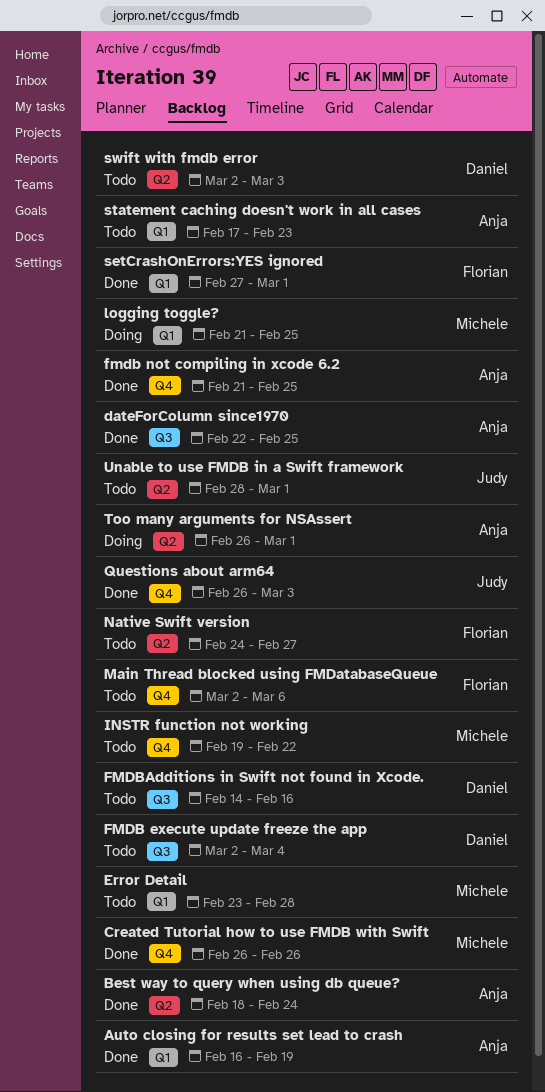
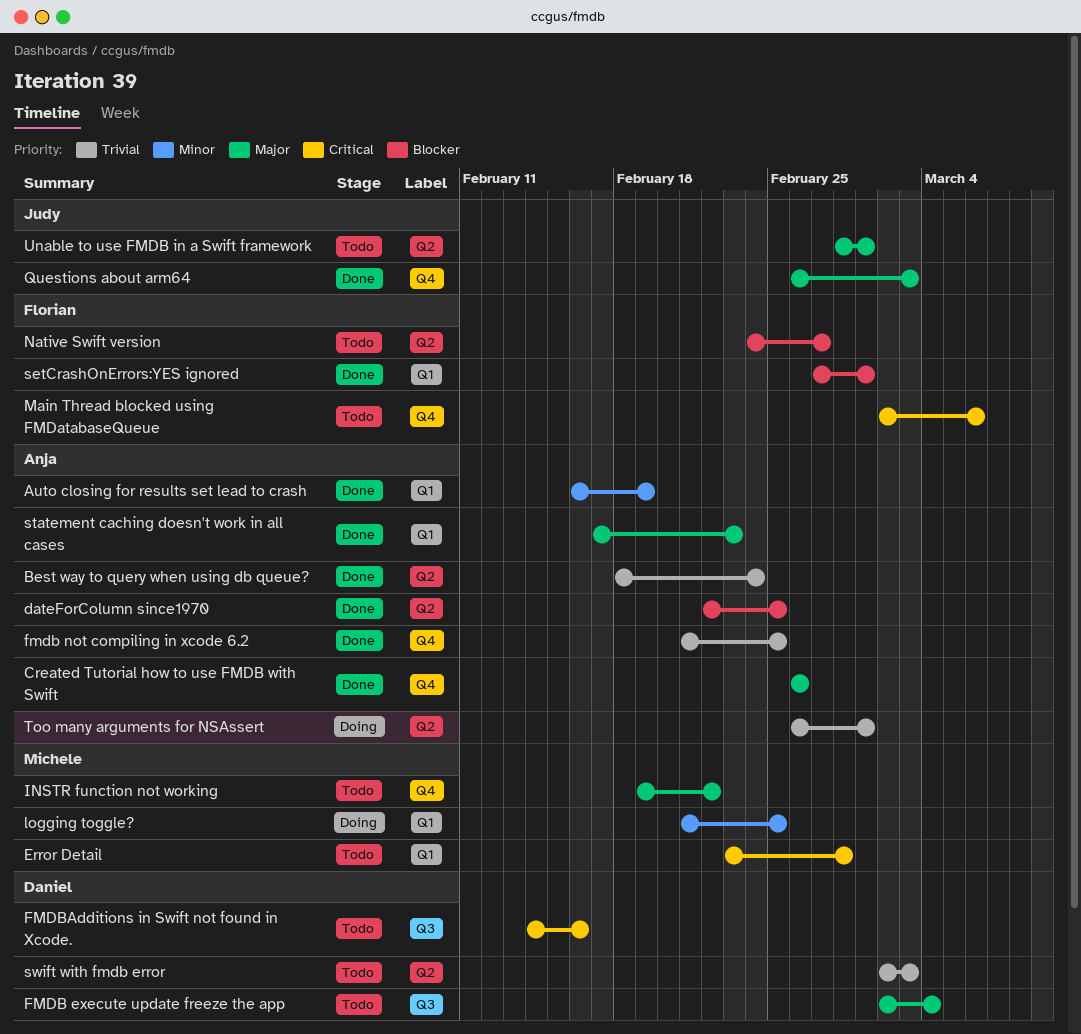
Created Tutorial how to use FMDB with Swift, owner: Michele -> Anja
dateForColumn since1970, label: Q3 -> Q2
statement caching doesn't work in all cases, status: Todo -> Done

